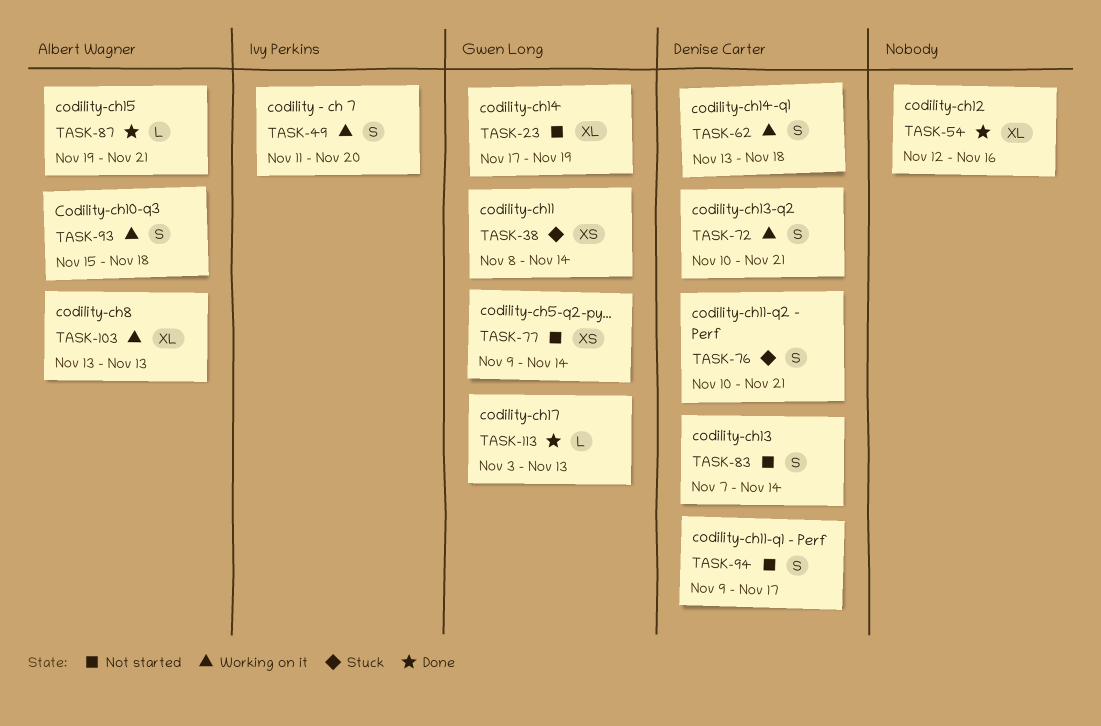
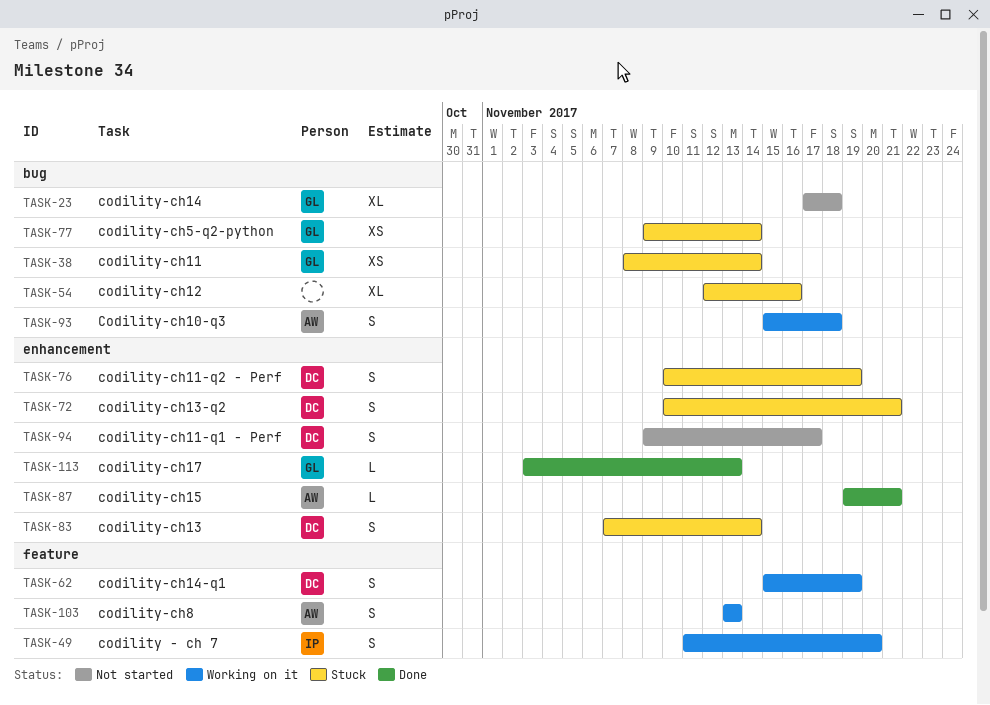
TASK-23, due: Nov 19 -> Nov 18
TASK-54, status: Done -> Stuck
TASK-62, start: Nov 13 -> Nov 15
TASK-62, due: Nov 18 -> Nov 19
TASK-72, status: Working on it -> Stuck
TASK-76, due: Nov 21 -> Nov 19
TASK-77, status: Not started -> Stuck
TASK-83, status: Not started -> Stuck
TASK-103, estimate: XL -> S

